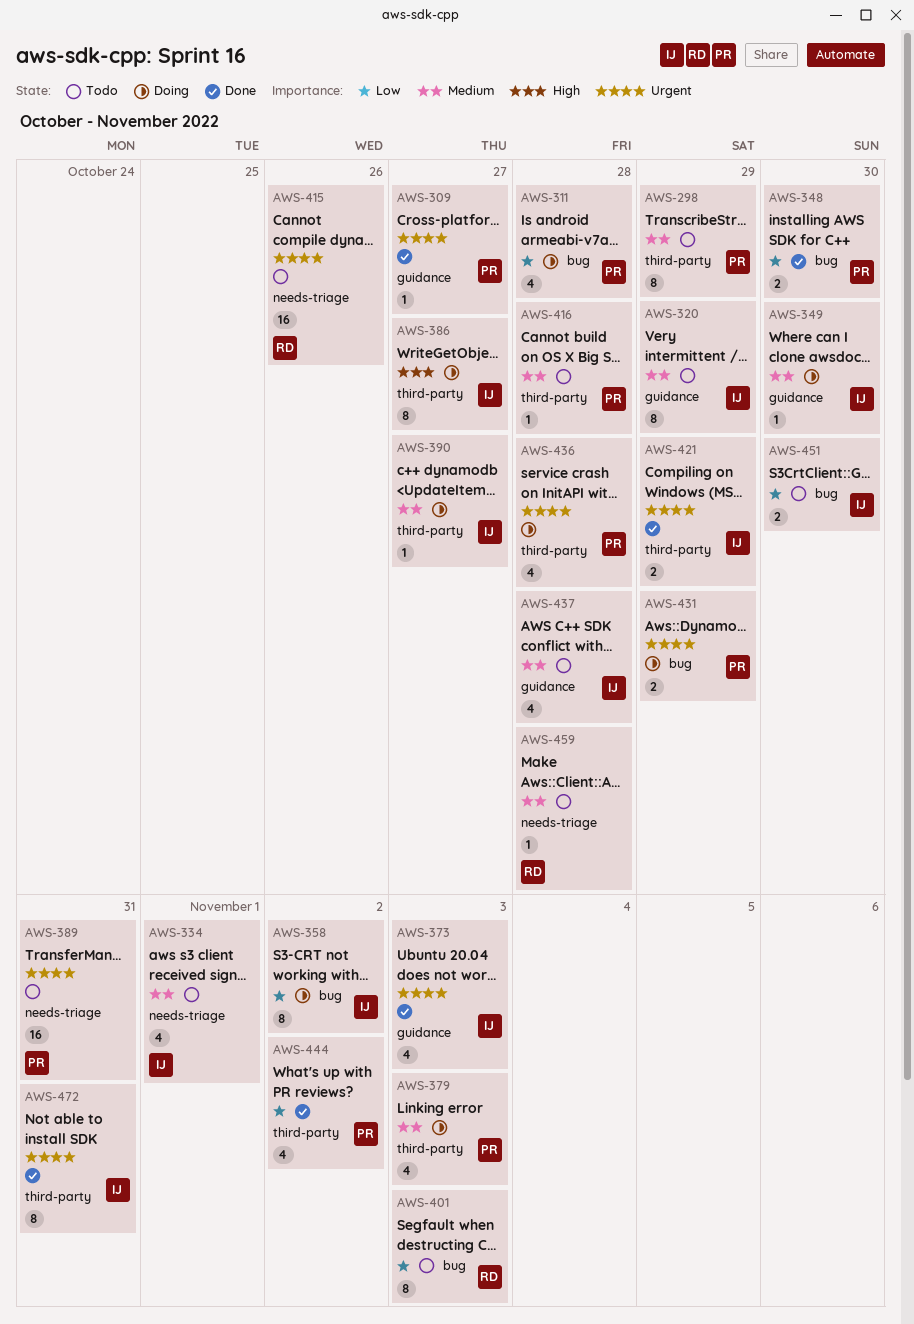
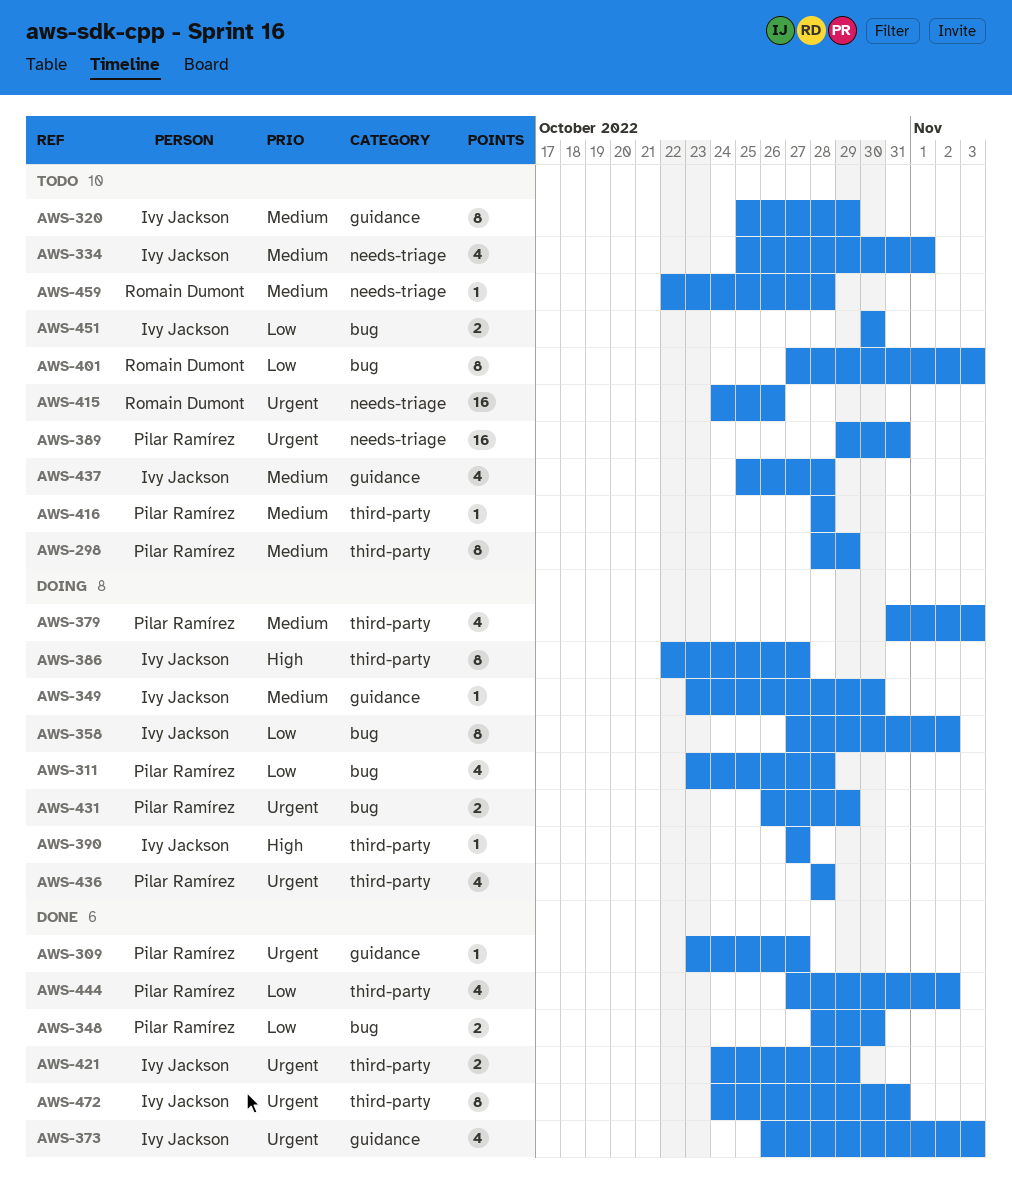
AWS-390, priority: Medium -> High

